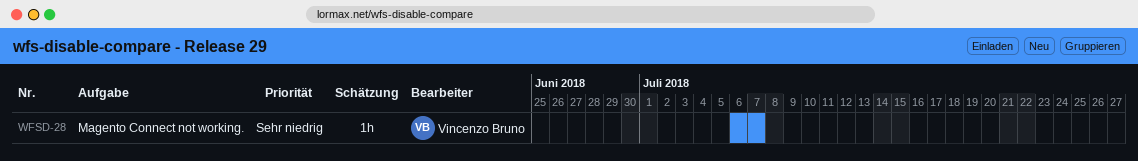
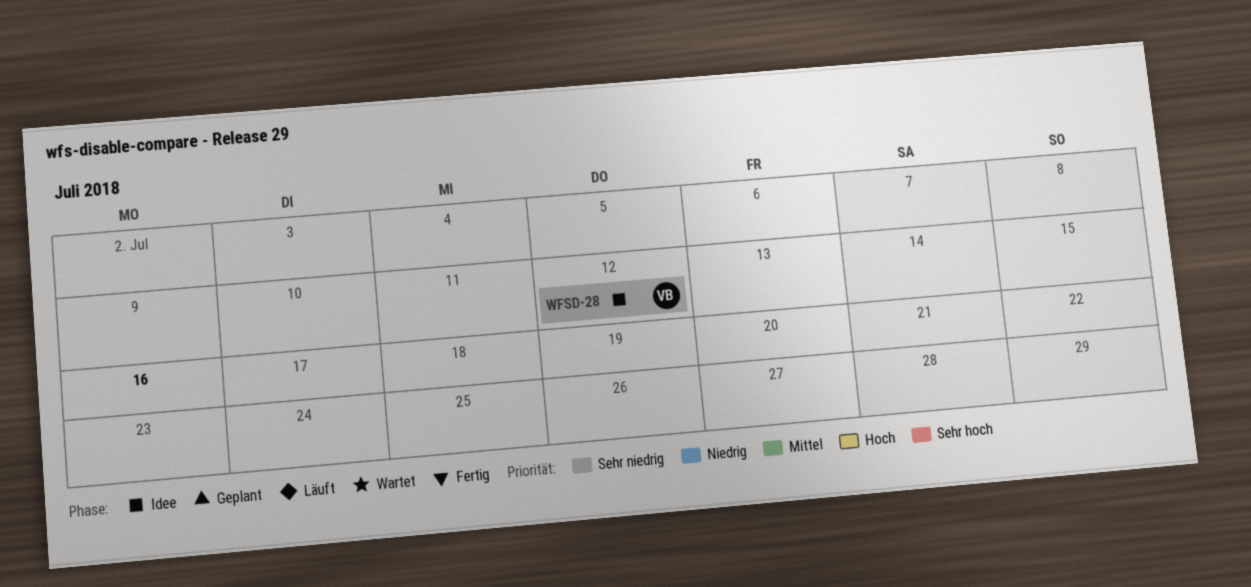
WFSD-28, due: Jul 7 -> Jul 12

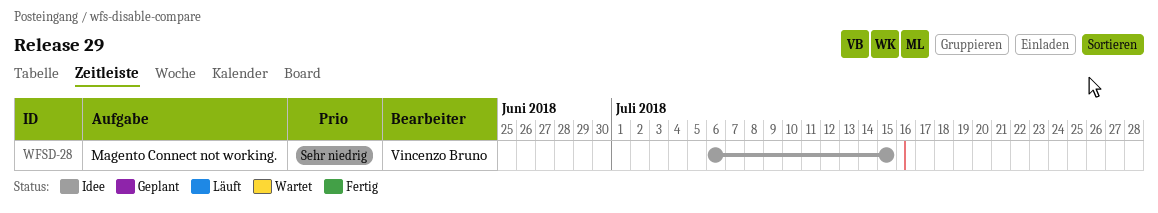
WFSD-28, due: Jul 12 -> Jul 15

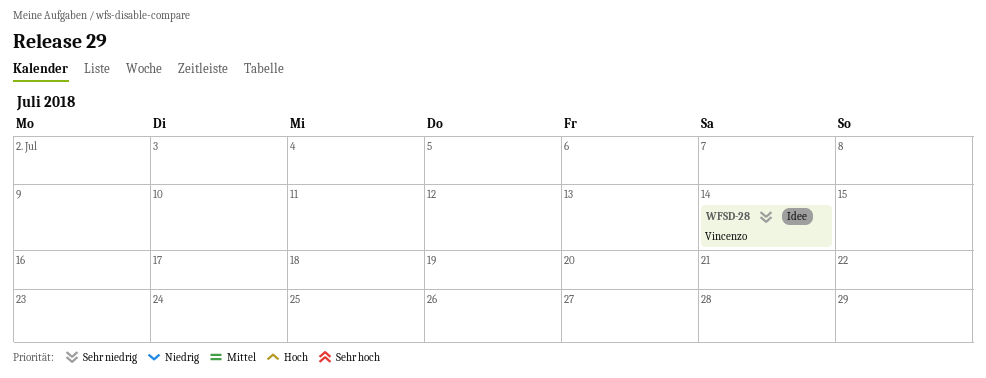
WFSD-28, due: Jul 15 -> Jul 14

